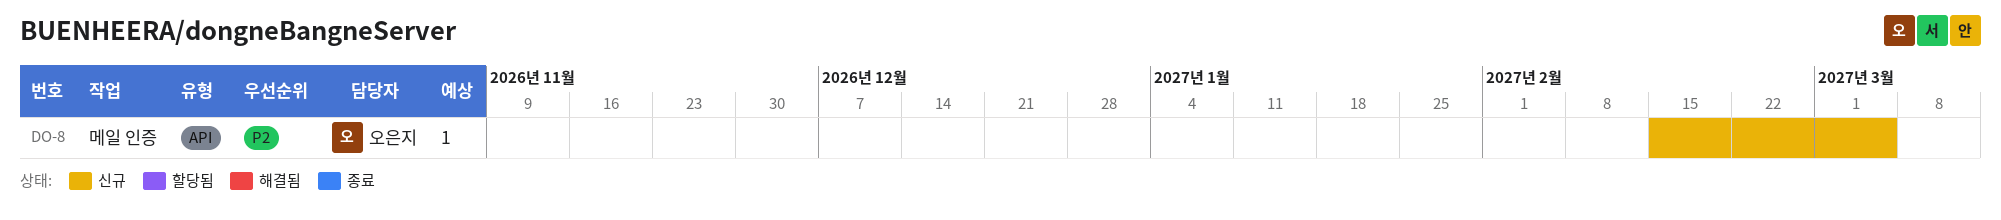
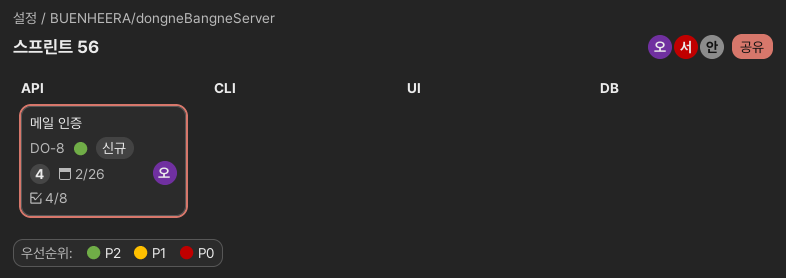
DO-8, estimate: 1 -> 4
DO-8, due: Mar 5 -> Feb 26

